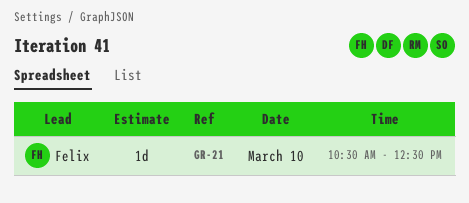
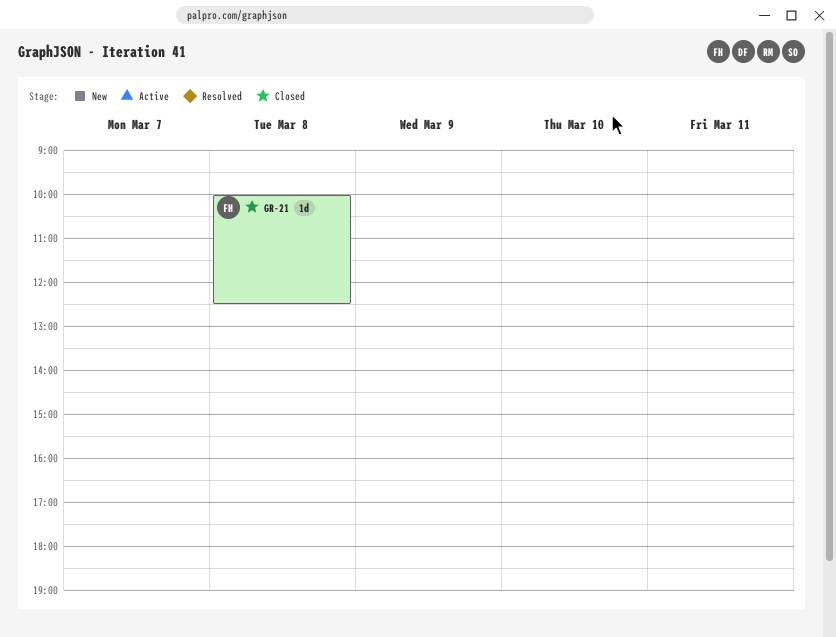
GR-21, day: Mar 10 -> Mar 8
GR-21, begins: 10:30 -> 10:00

